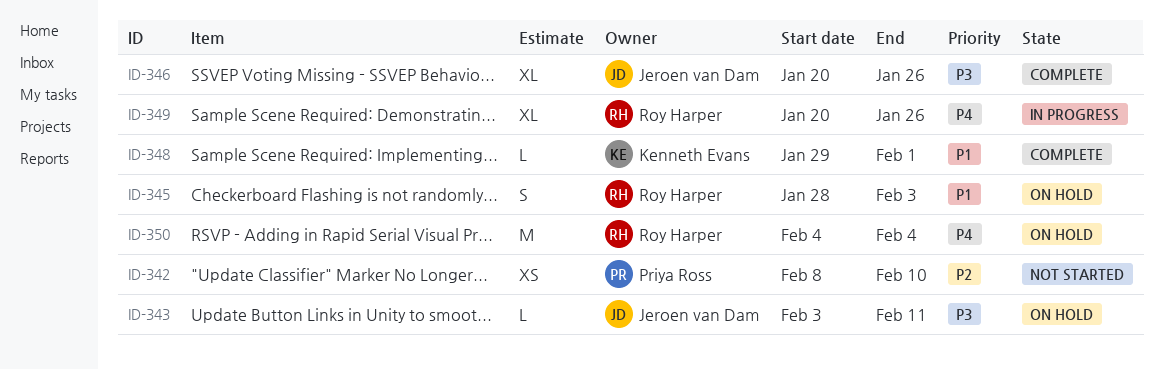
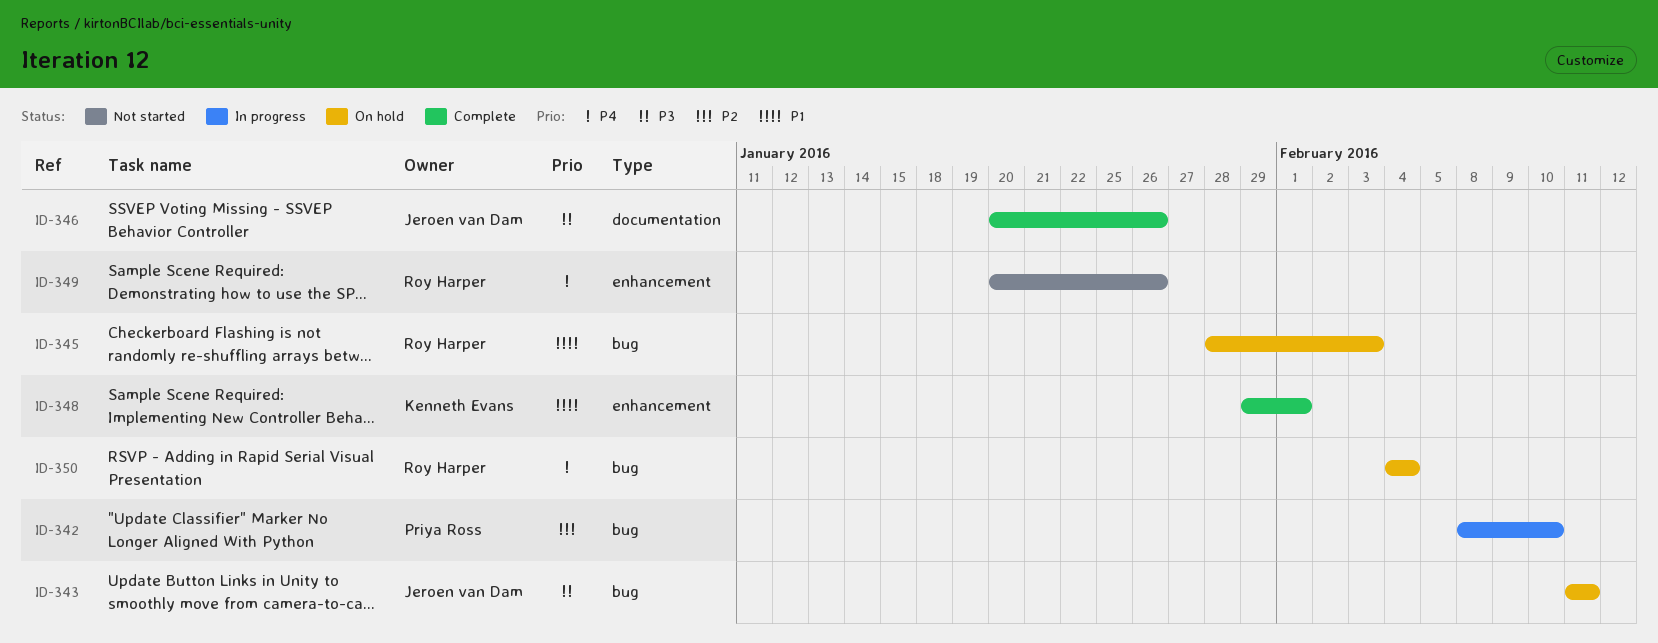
ID-342, status: Not started -> In progress
ID-343, start: Feb 3 -> Feb 11
ID-349, status: In progress -> Not started

